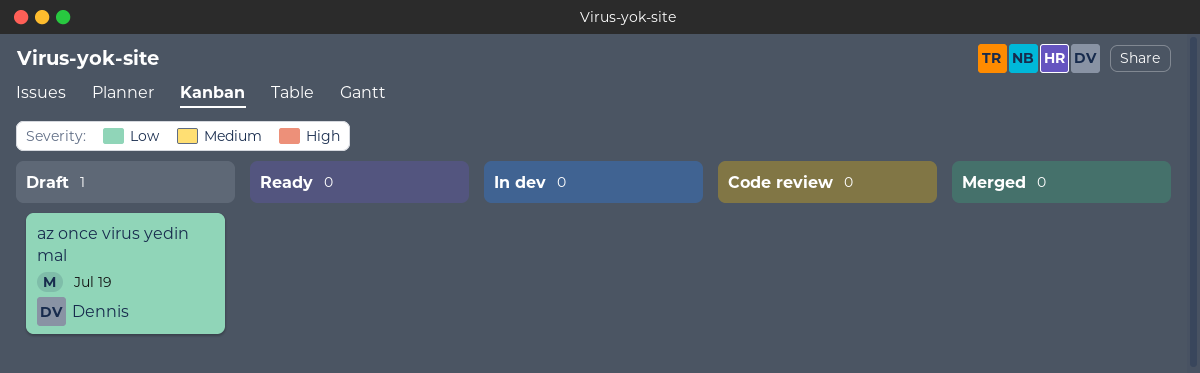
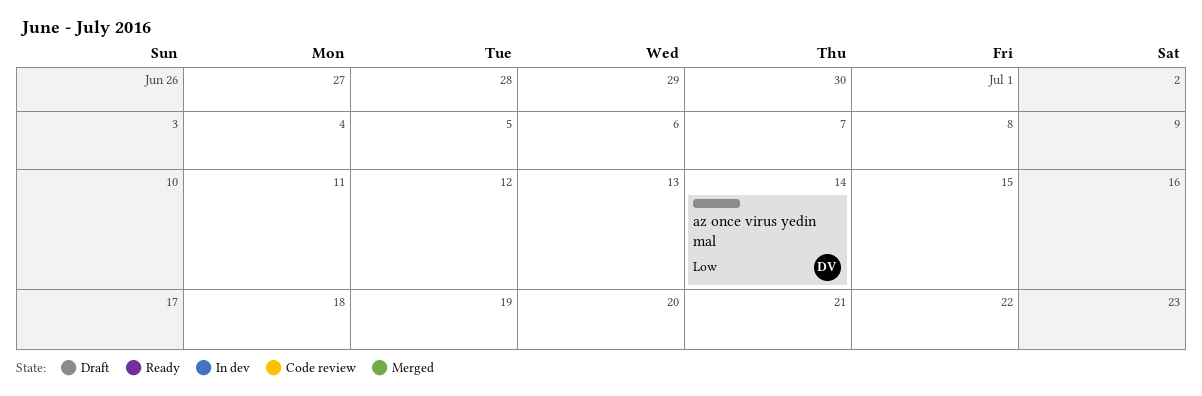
az once virus yedin mal, due: Jul 19 -> Jul 14

